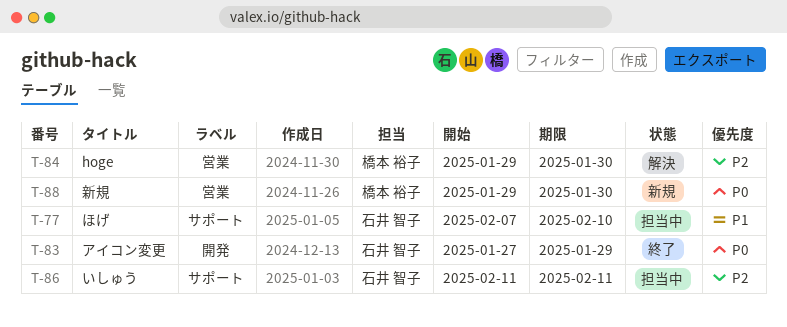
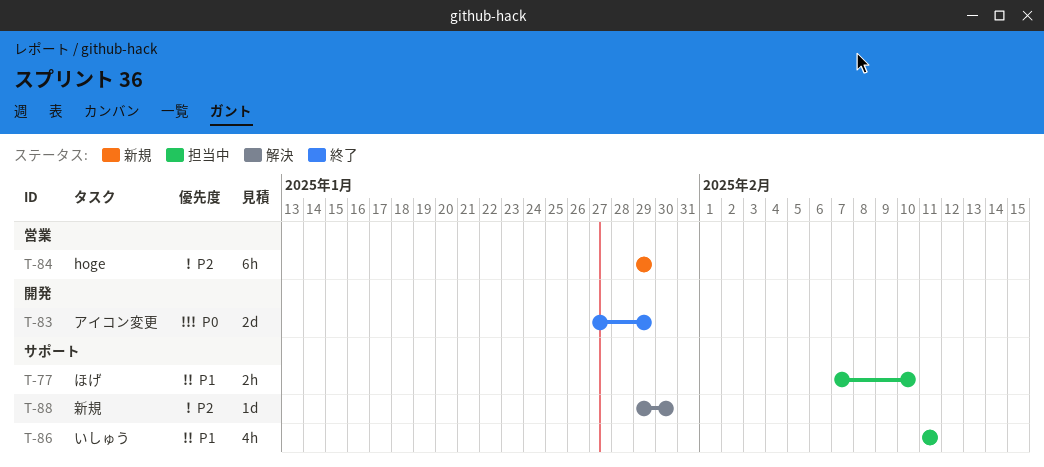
T-84, status: 解決 -> 新規
T-84, due: Jan 30 -> Jan 29
T-86, priority: P2 -> P1
T-88, status: 新規 -> 解決
T-88, priority: P0 -> P2
T-88, label: 営業 -> サポート

